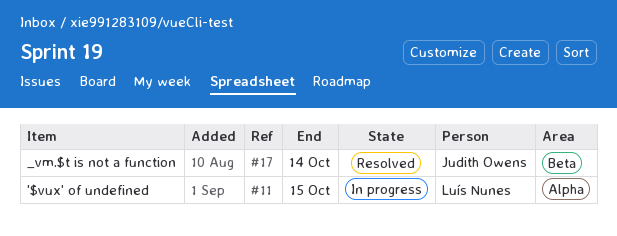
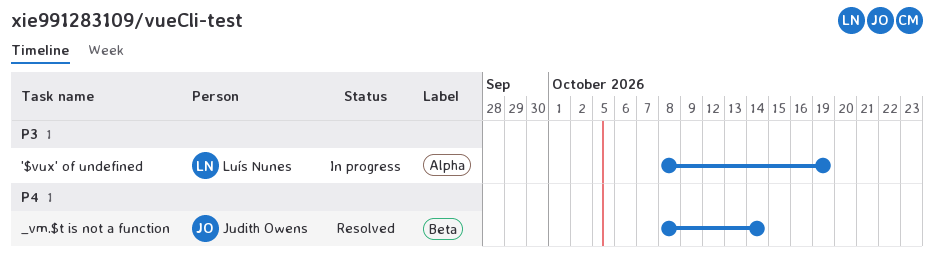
'$vux' of undefined, due: Oct 15 -> Oct 19

